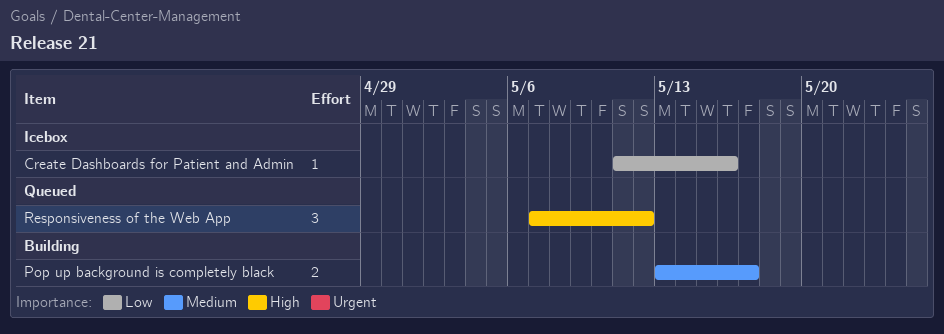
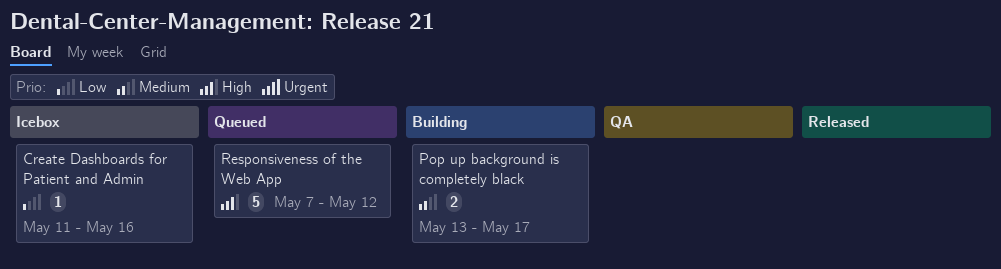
Responsiveness of the Web App, estimate: 3 -> 5

